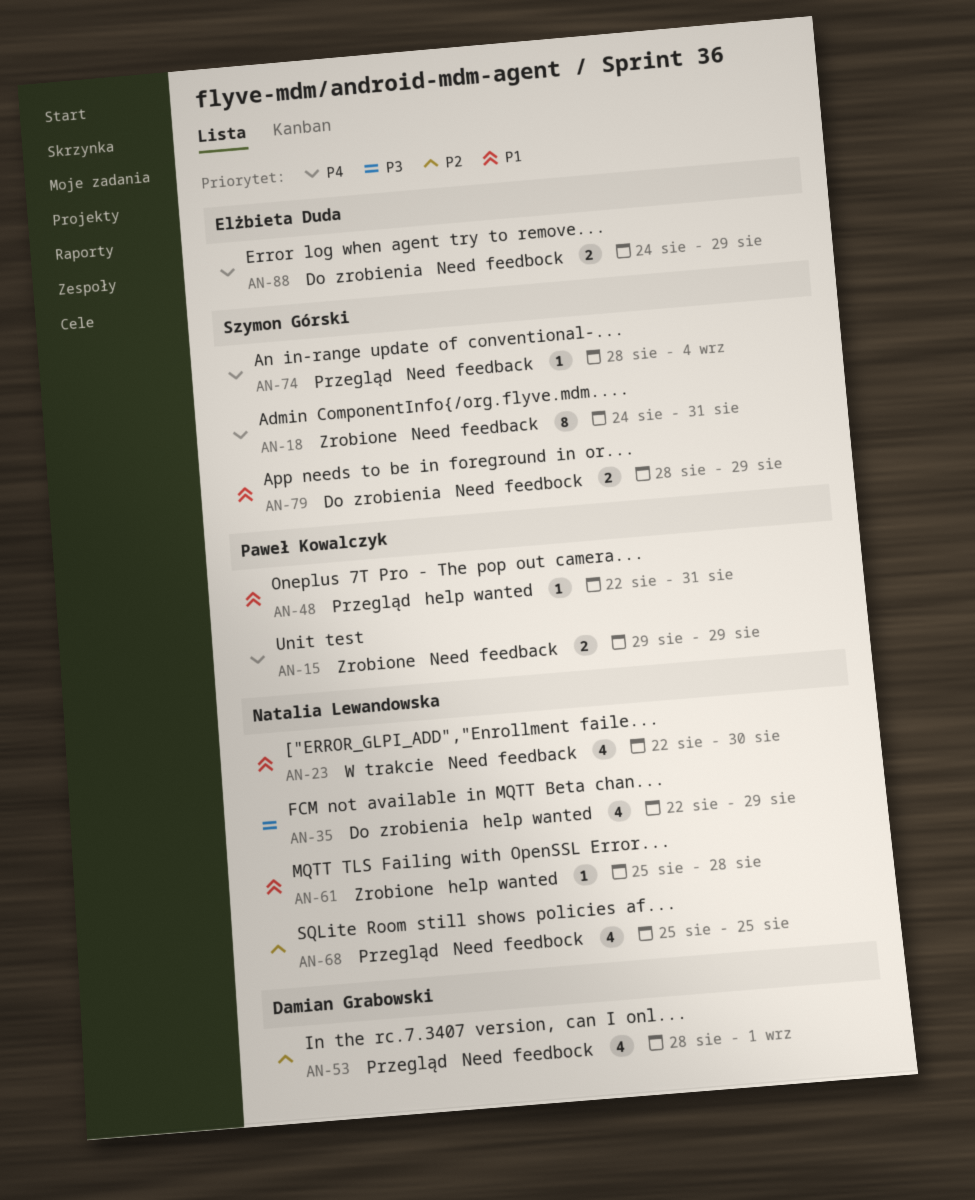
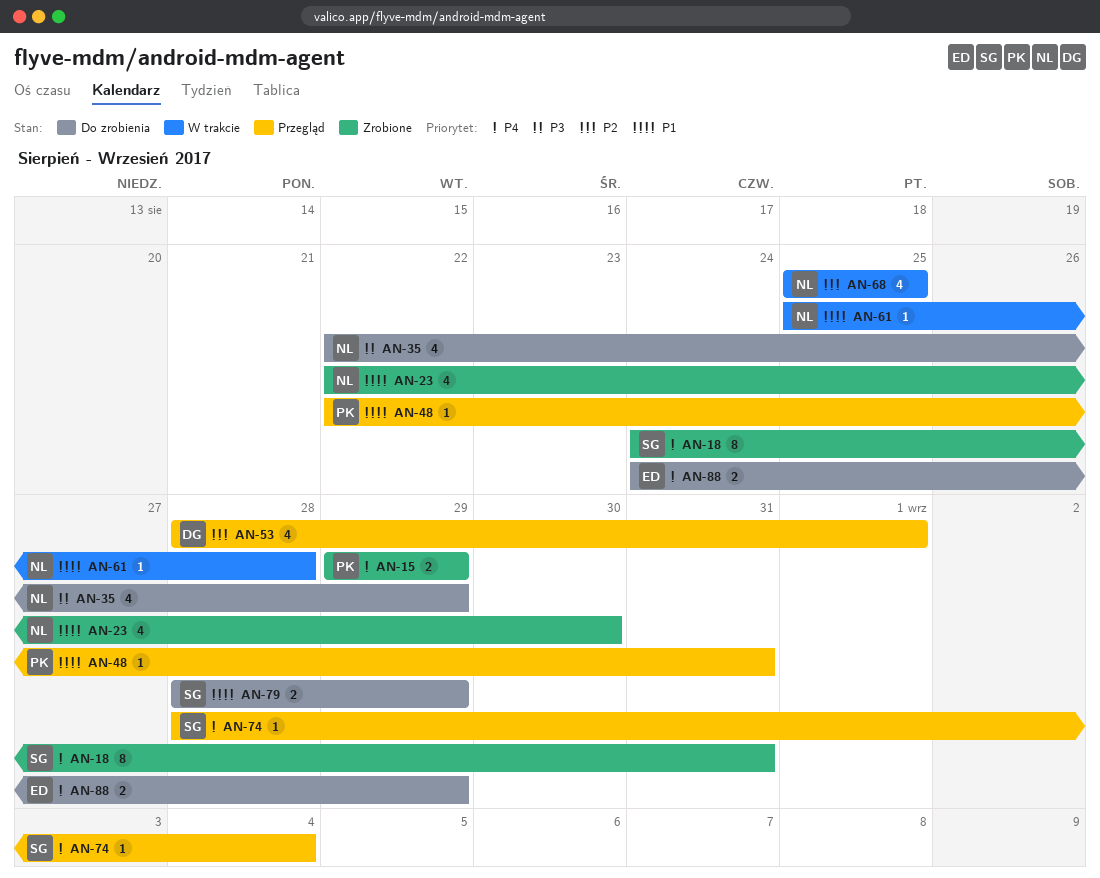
AN-23, status: W trakcie -> Zrobione
AN-61, status: Zrobione -> W trakcie
AN-68, status: Przegląd -> W trakcie

